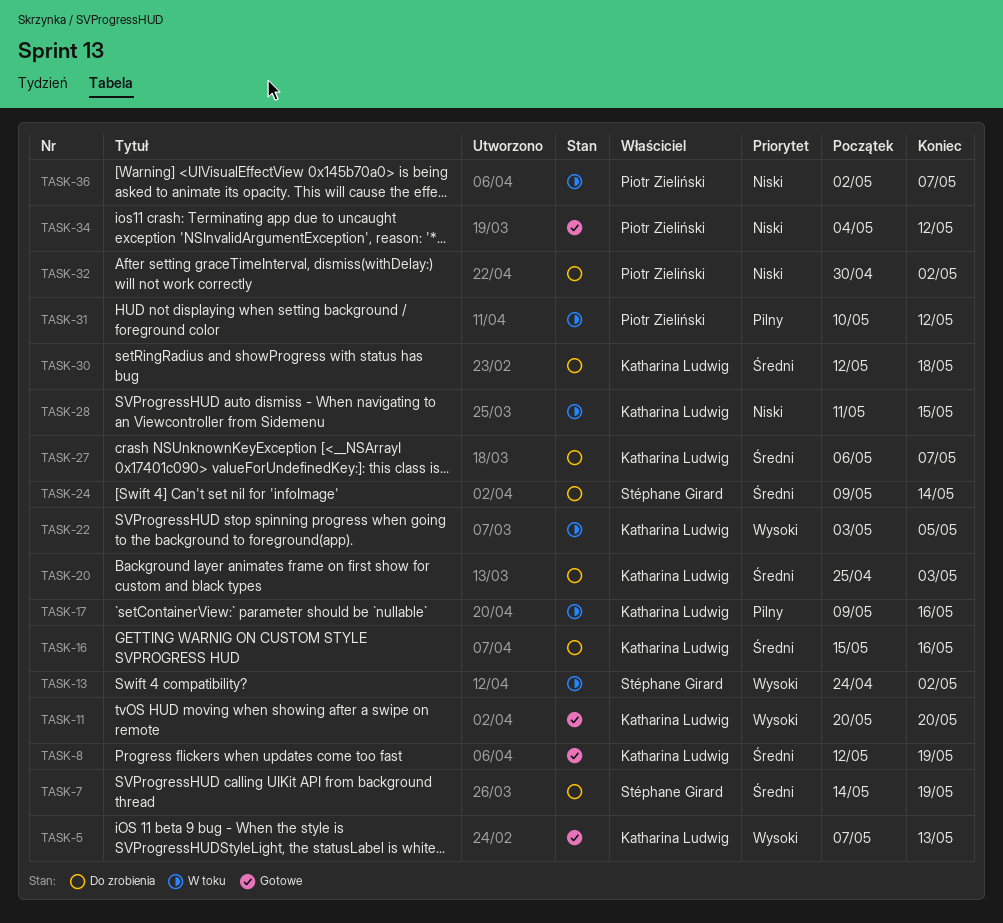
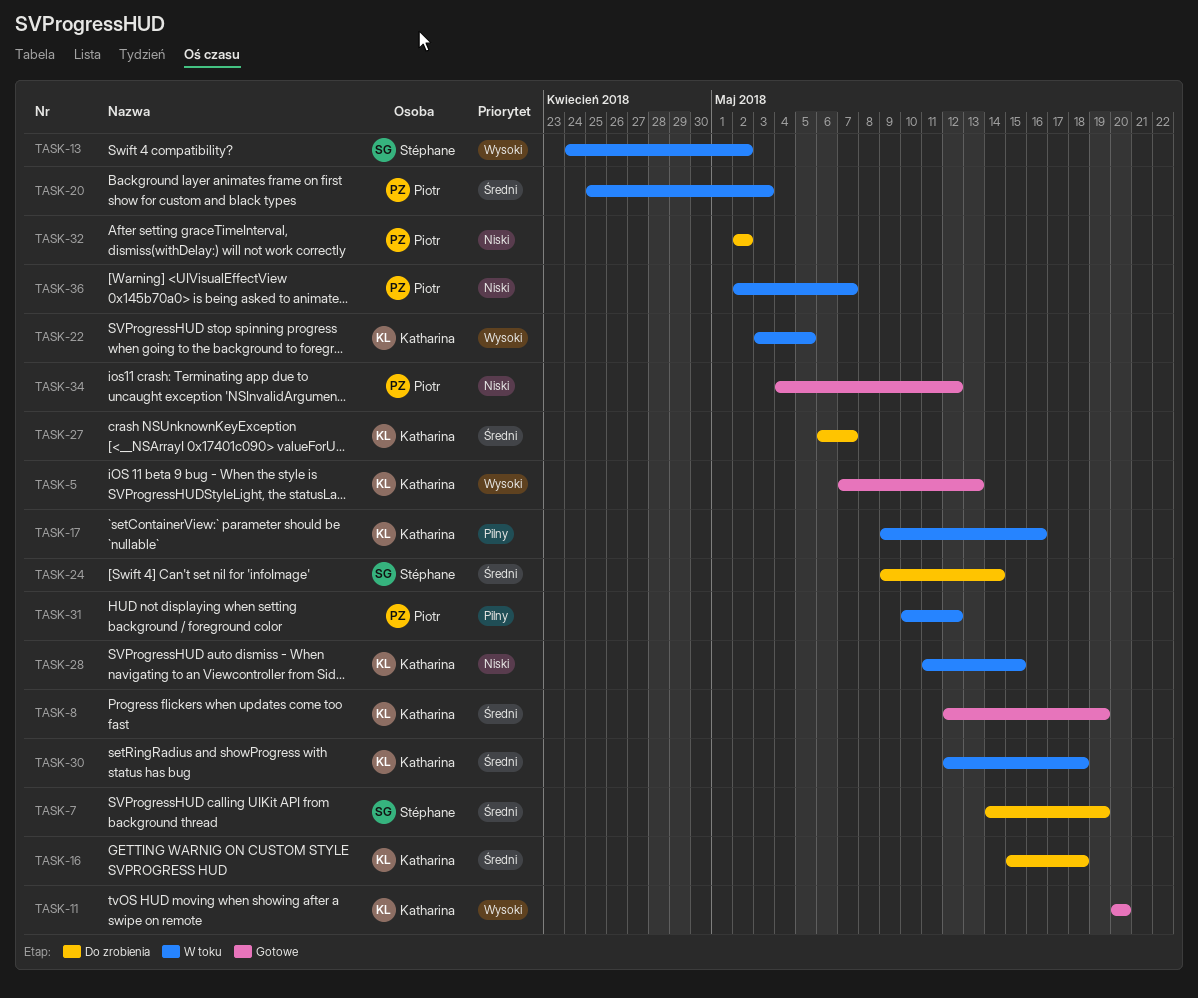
TASK-16, due: May 16 -> May 18
TASK-20, status: Do zrobienia -> W toku
TASK-20, owner: Katharina Ludwig -> Piotr Zieliński
TASK-30, status: Do zrobienia -> W toku
TASK-32, start: Apr 30 -> May 2

